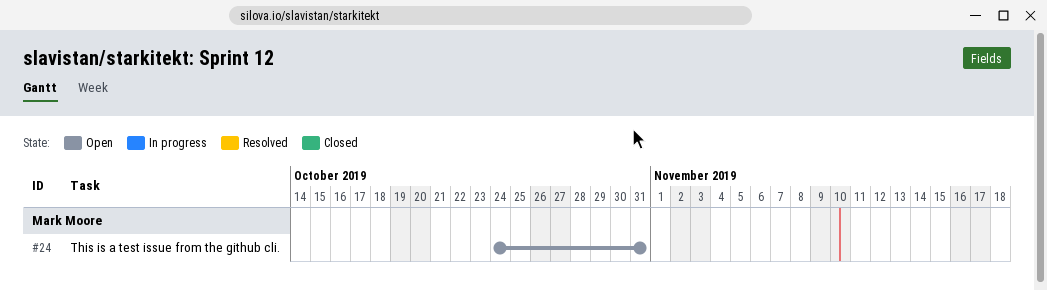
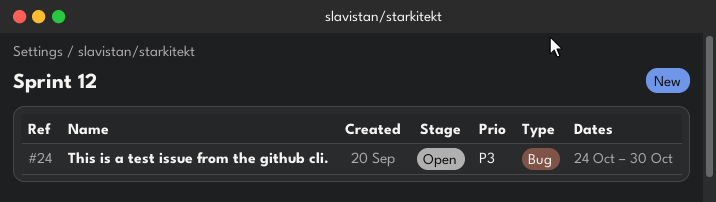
#24, due: Oct 31 -> Oct 30

